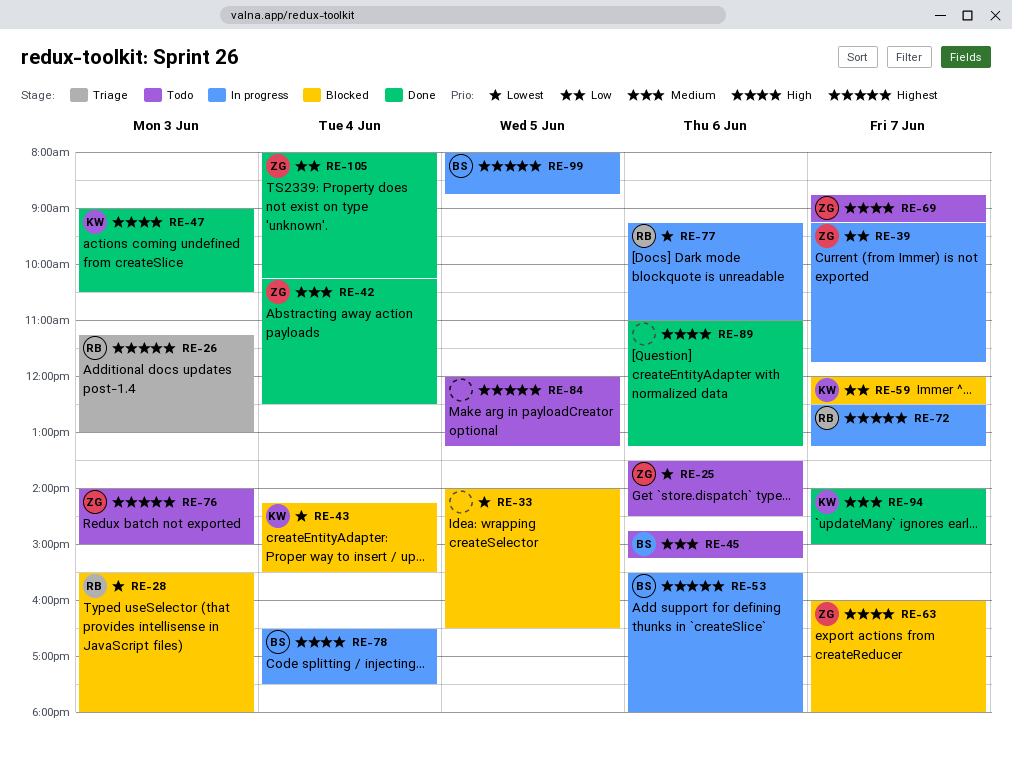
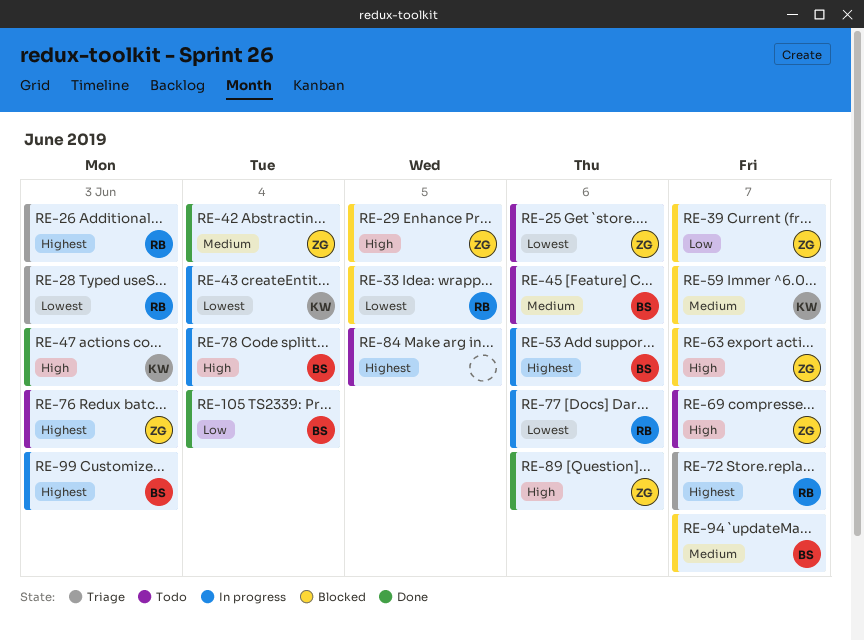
RE-28, status: Blocked -> Triage
RE-29: none -> present
RE-33, owner: none -> RB
RE-39, status: In progress -> Blocked
RE-43, status: Blocked -> In progress
RE-59, priority: Low -> Medium
RE-72, status: In progress -> Triage
RE-89, owner: none -> ZG
RE-94, status: Done -> Blocked
RE-94, owner: KW -> BS
RE-99, day: Jun 5 -> Jun 3
RE-105, owner: ZG -> BS

